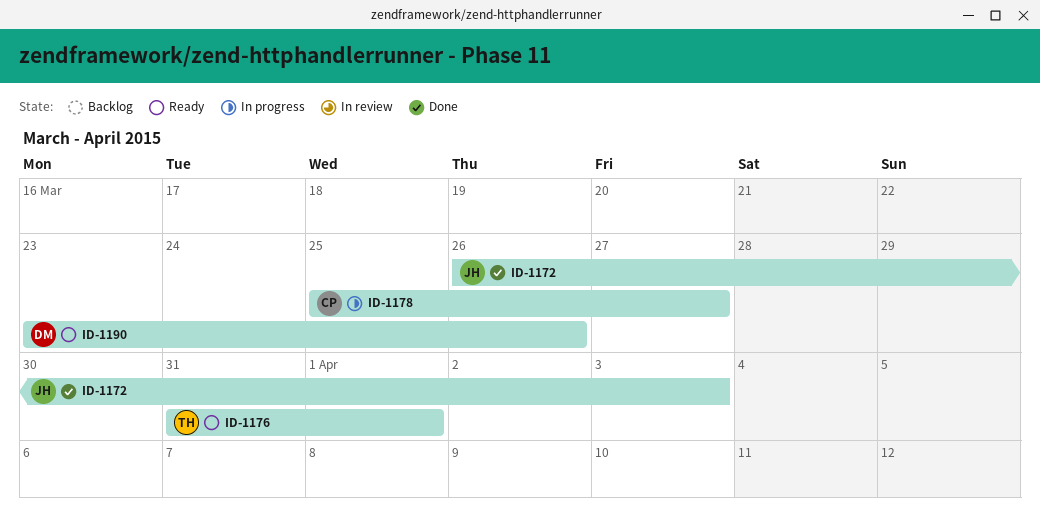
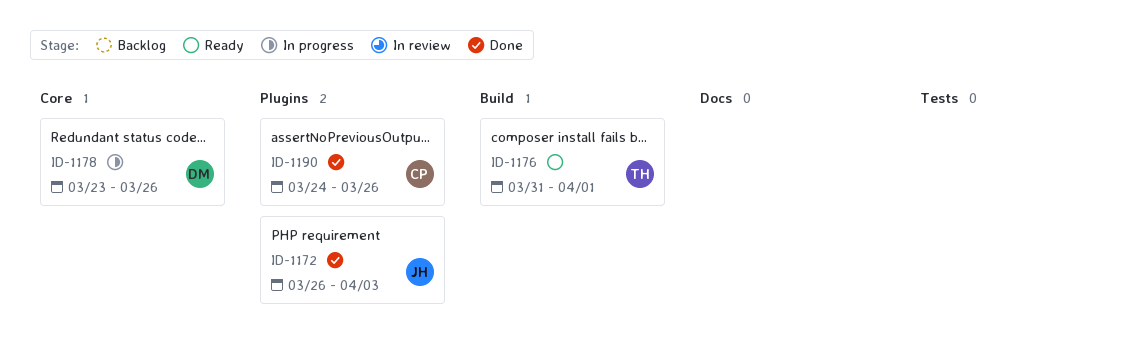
ID-1178, owner: CP -> DM
ID-1178, start: Mar 25 -> Mar 23
ID-1178, due: Mar 27 -> Mar 26
ID-1190, status: Ready -> Done
ID-1190, owner: DM -> CP
ID-1190, start: Mar 23 -> Mar 24

